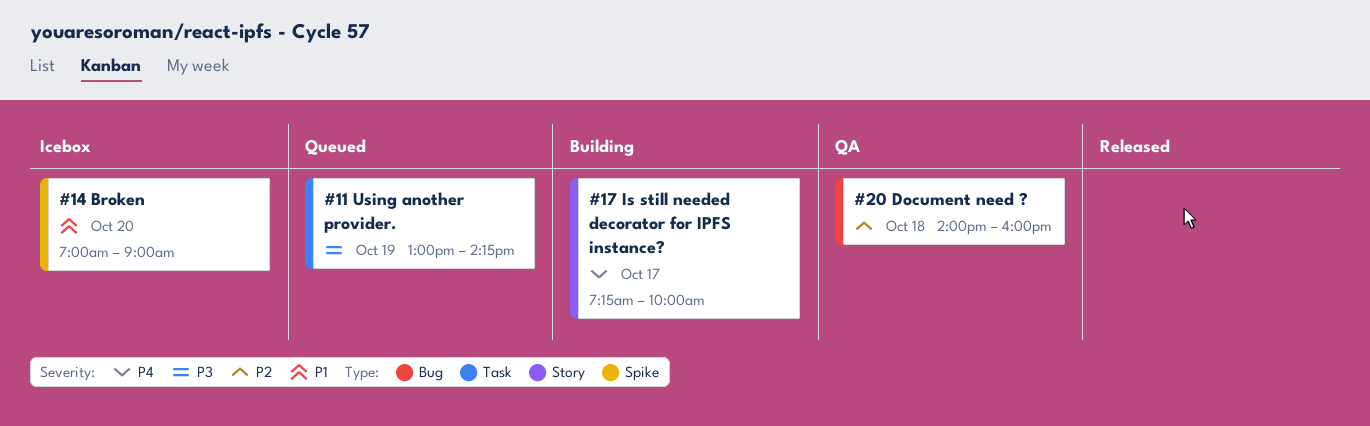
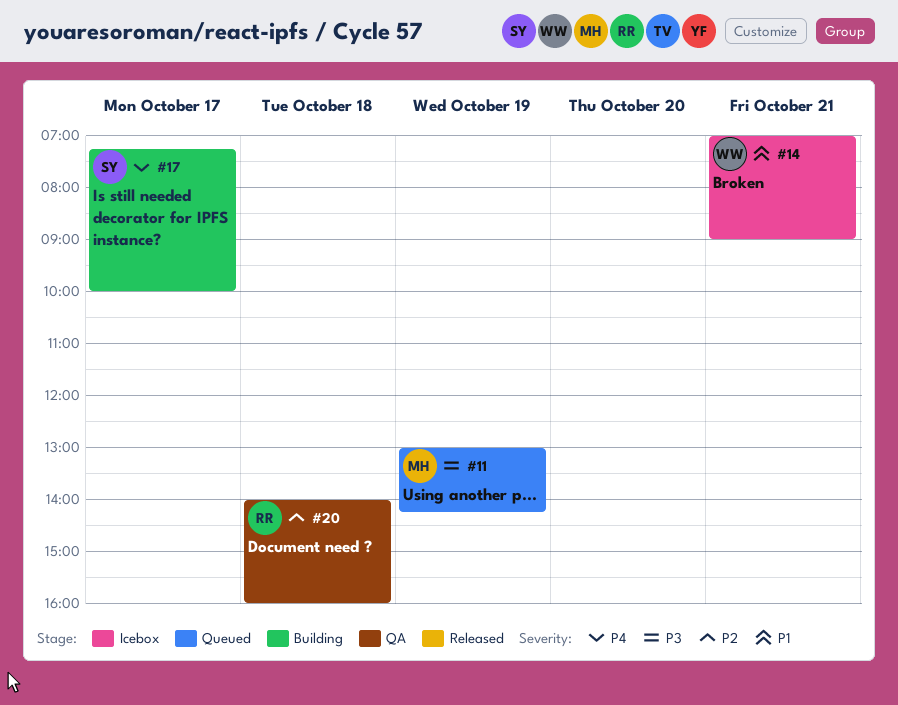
#14, day: Oct 20 -> Oct 21

